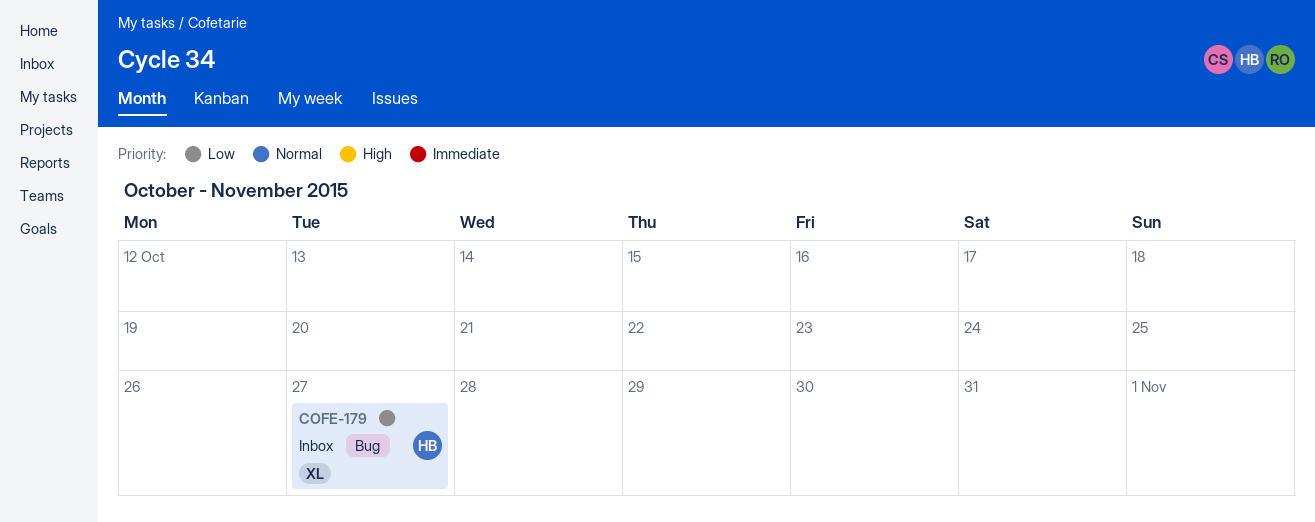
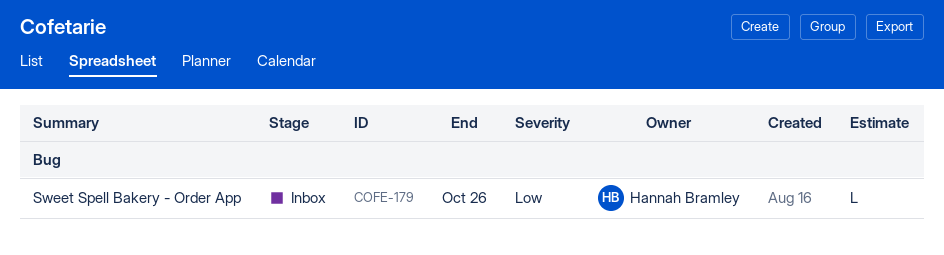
COFE-179, estimate: XL -> L
COFE-179, due: Oct 27 -> Oct 26

